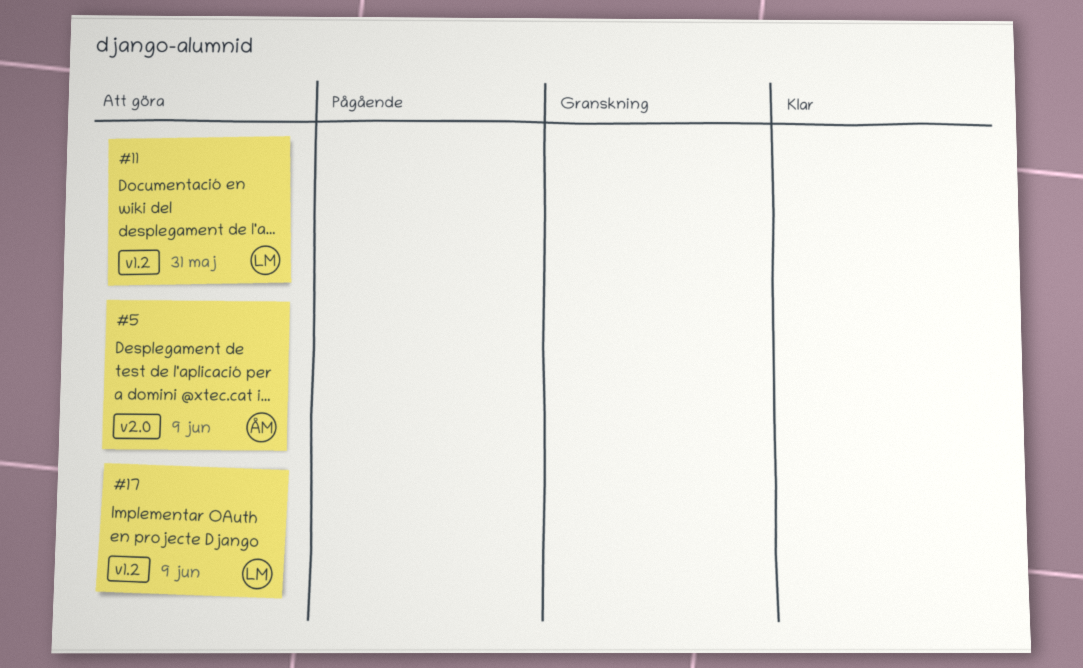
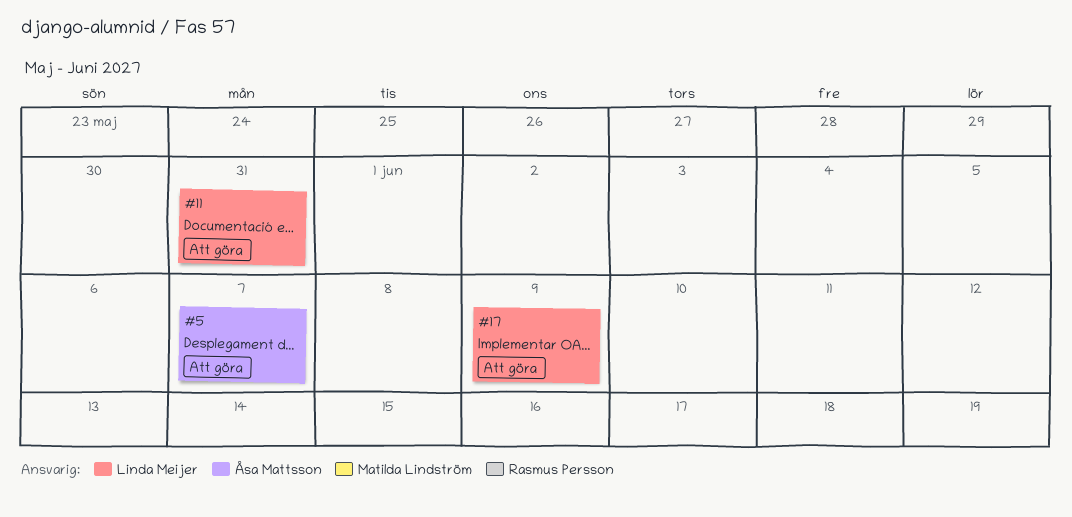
#5, due: Jun 9 -> Jun 7

